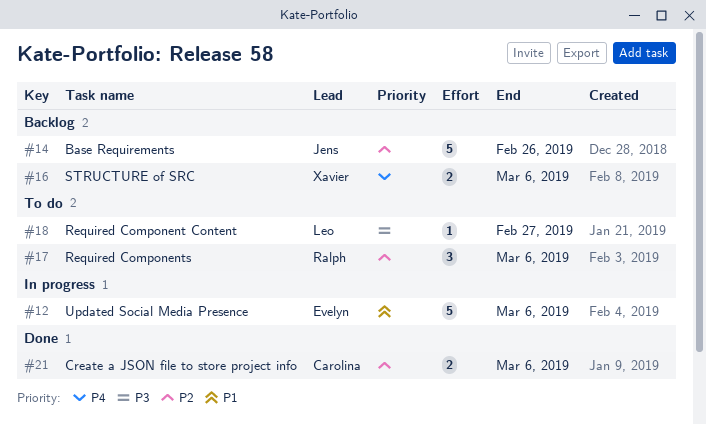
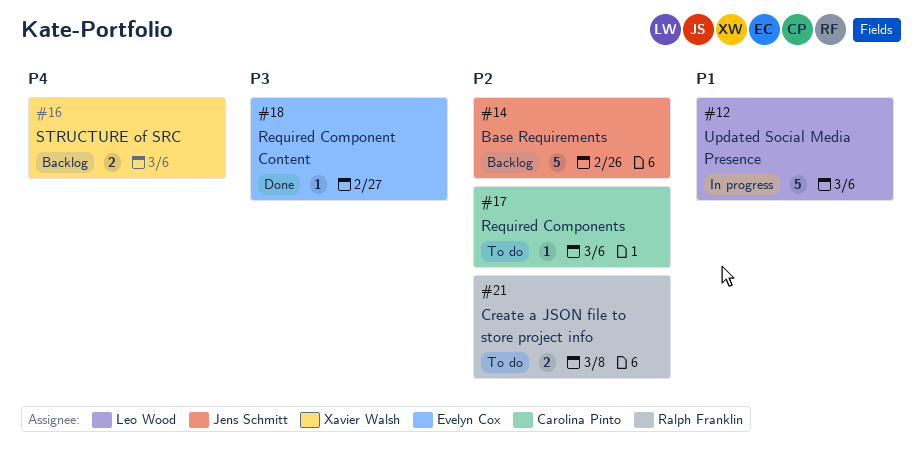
#12, owner: Evelyn Cox -> Leo Wood
#17, owner: Ralph Franklin -> Carolina Pinto
#17, estimate: 3 -> 1
#18, status: To do -> Done
#18, owner: Leo Wood -> Evelyn Cox
#21, status: Done -> To do
#21, owner: Carolina Pinto -> Ralph Franklin
#21, due: Mar 6 -> Mar 8

